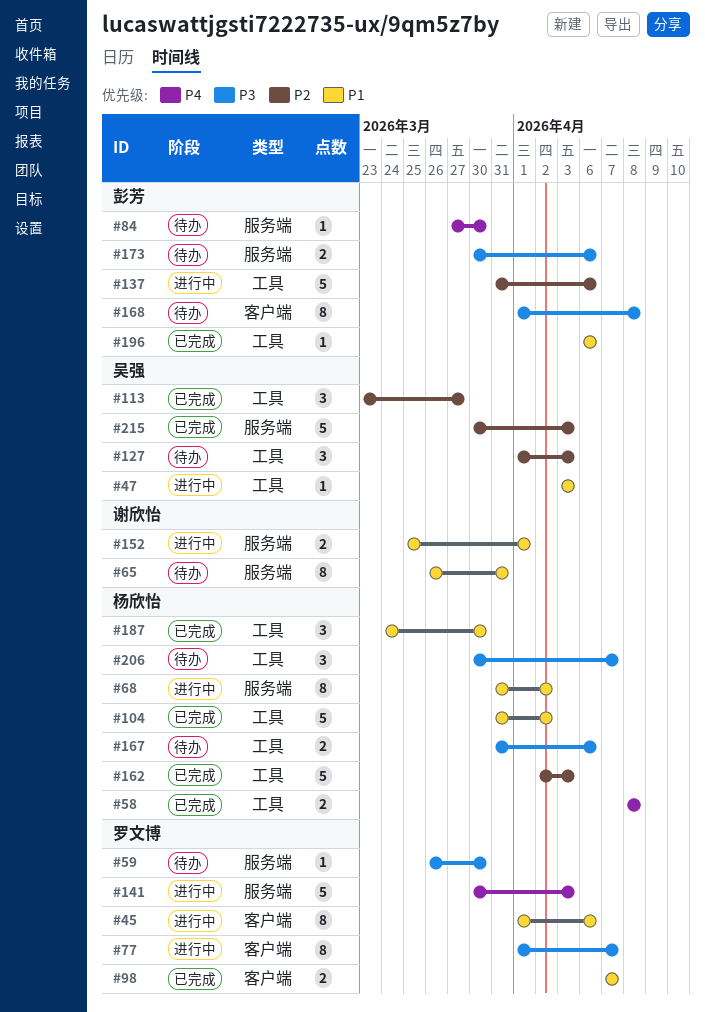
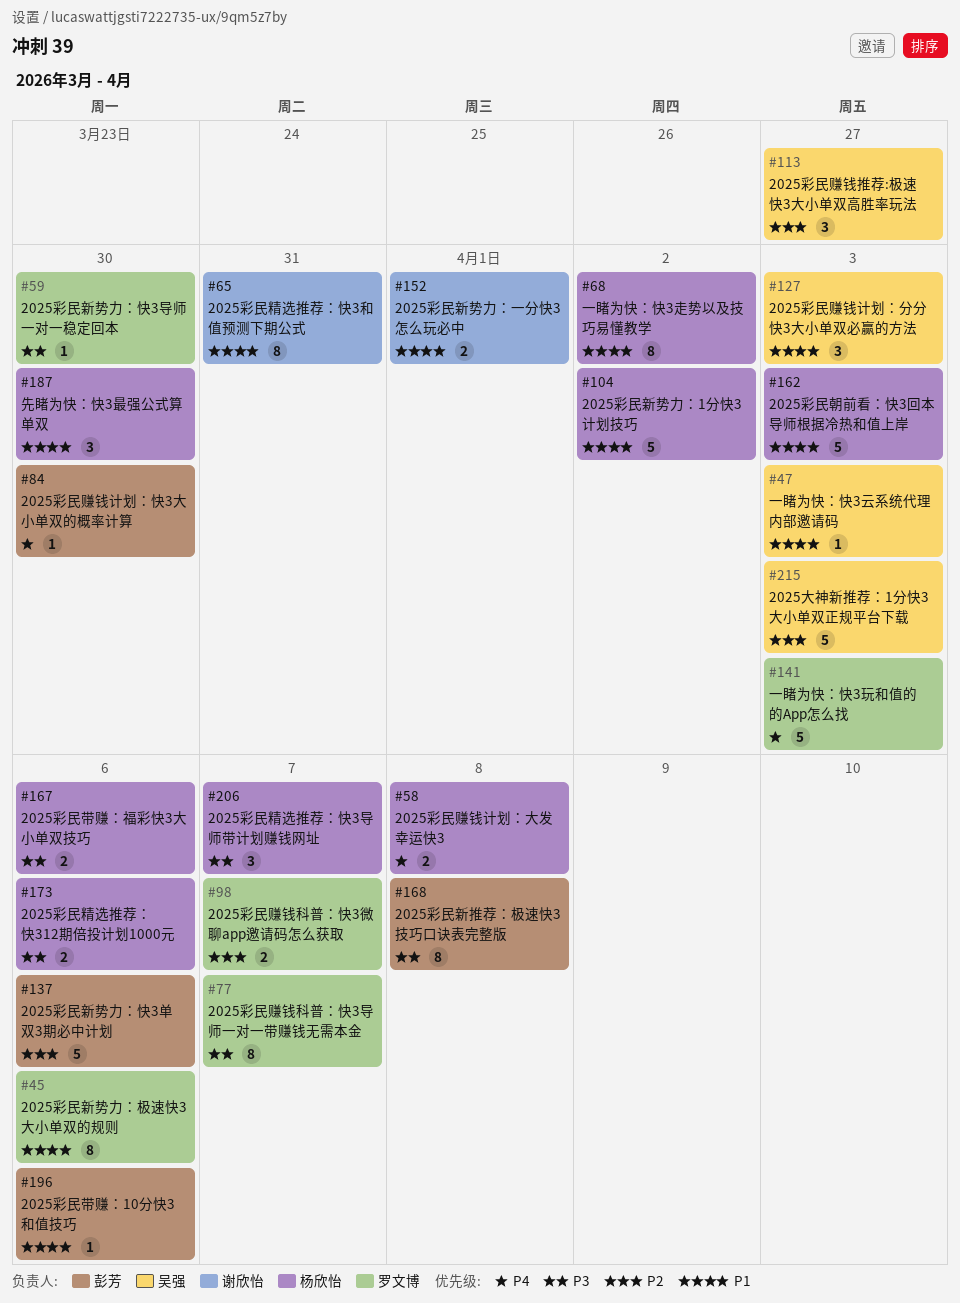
#98, priority: P1 -> P2
#127, priority: P2 -> P1
#162, priority: P2 -> P1
#173, owner: 彭芳 -> 杨欣怡

